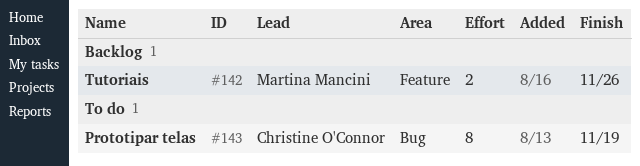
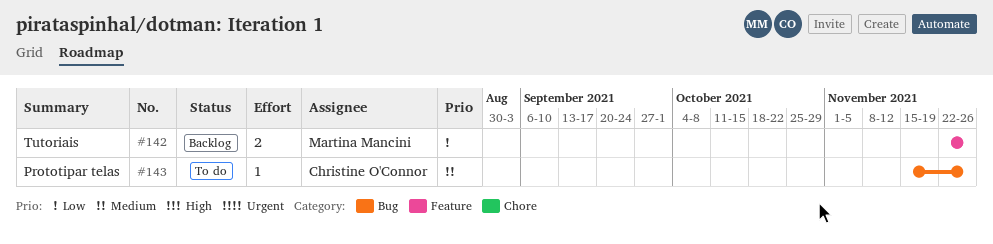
#143, estimate: 8 -> 1
#143, due: Nov 19 -> Nov 26

